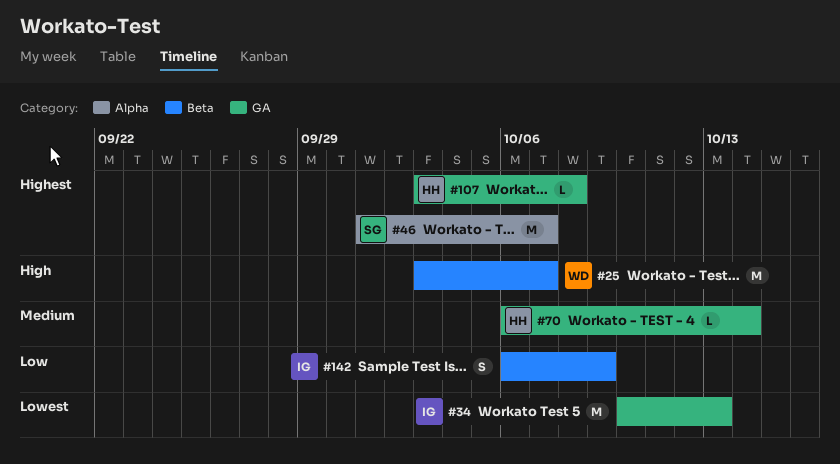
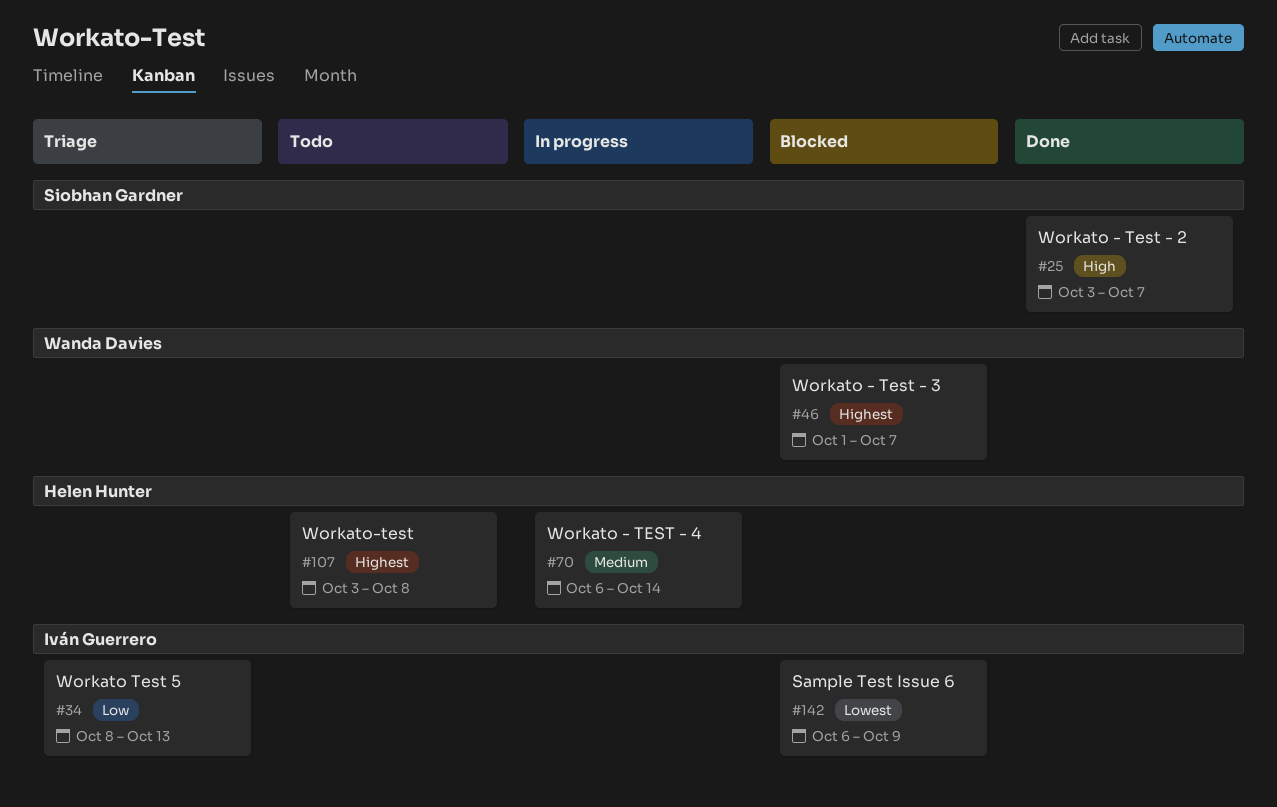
#25, owner: Wanda Davies -> Siobhan Gardner
#34, priority: Lowest -> Low
#34, start: Oct 10 -> Oct 8
#46, owner: Siobhan Gardner -> Wanda Davies
#142, priority: Low -> Lowest

